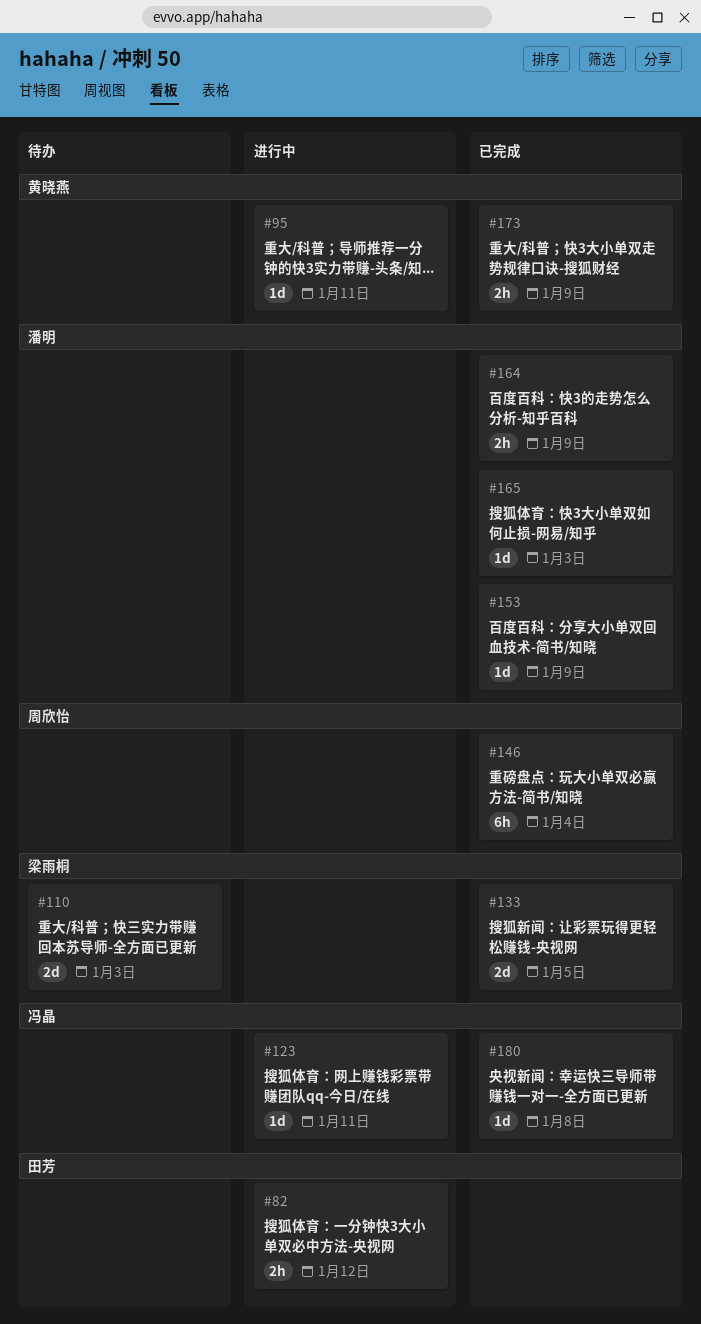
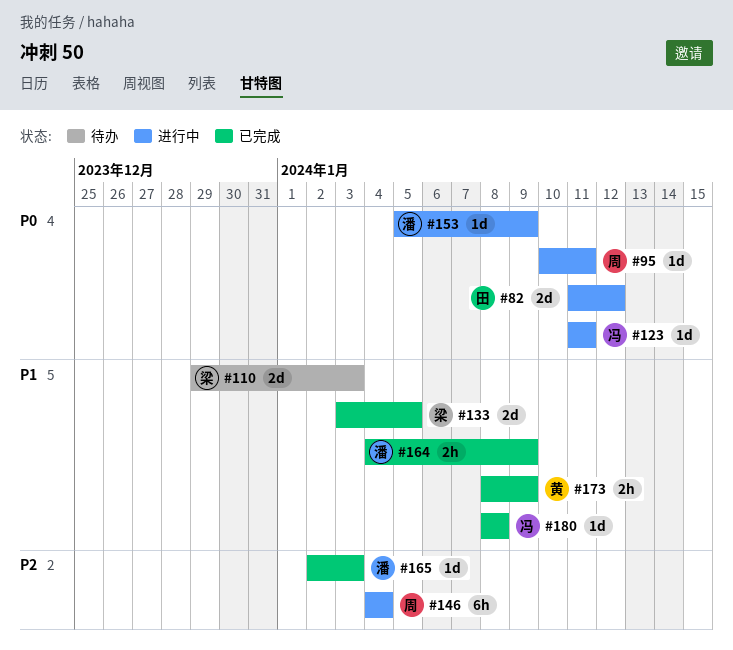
#82, estimate: 2h -> 2d
#95, owner: 黄晓燕 -> 周欣怡
#146, status: 已完成 -> 进行中
#153, status: 已完成 -> 进行中

